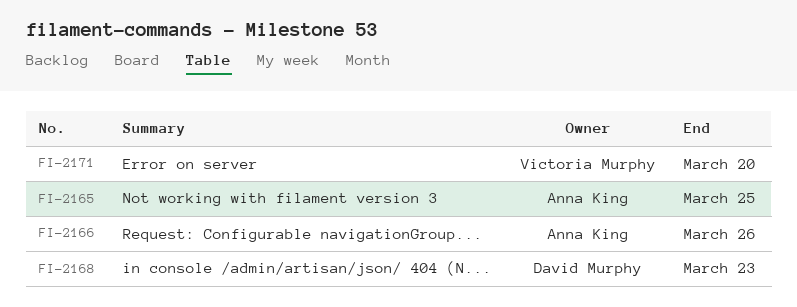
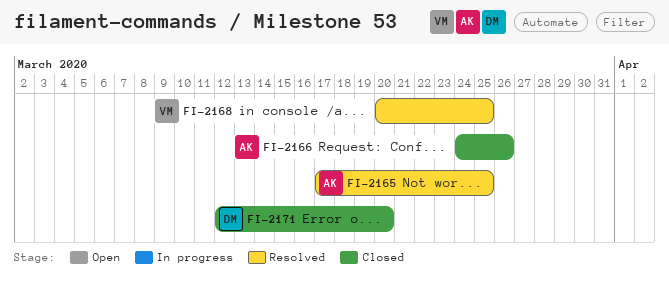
FI-2168, owner: David Murphy -> Victoria Murphy
FI-2168, due: Mar 23 -> Mar 25
FI-2171, owner: Victoria Murphy -> David Murphy

